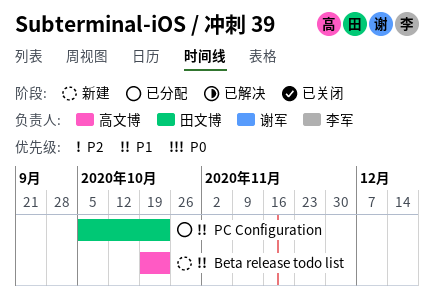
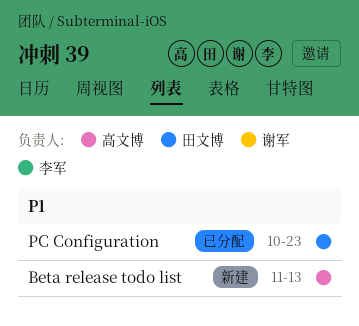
Beta release todo list, due: Oct 23 -> Nov 13

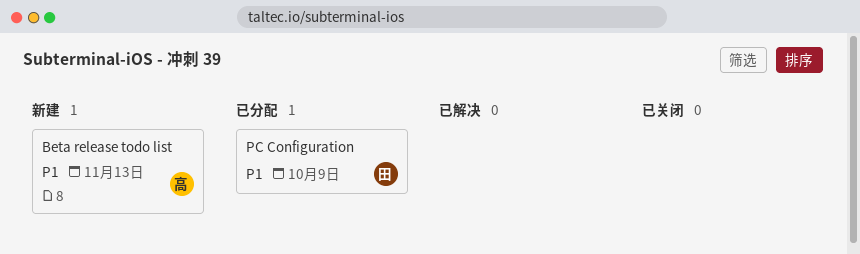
PC Configuration, due: Oct 23 -> Oct 9

